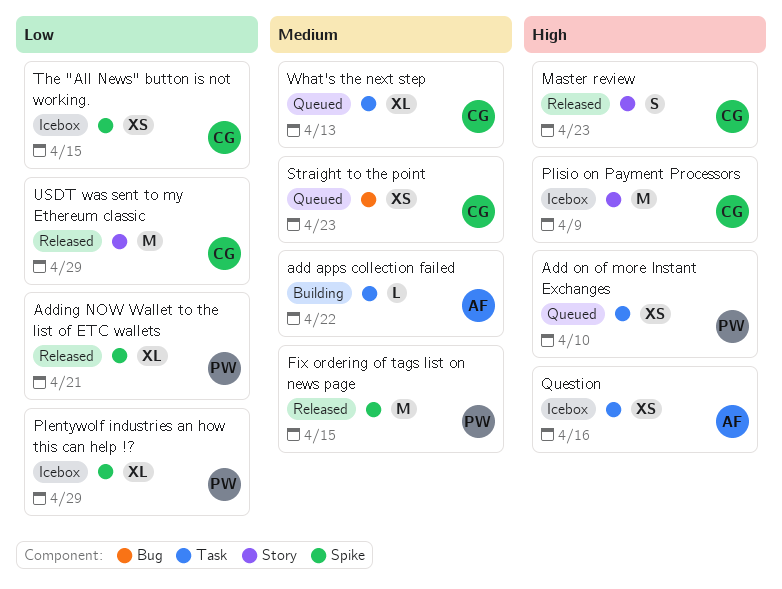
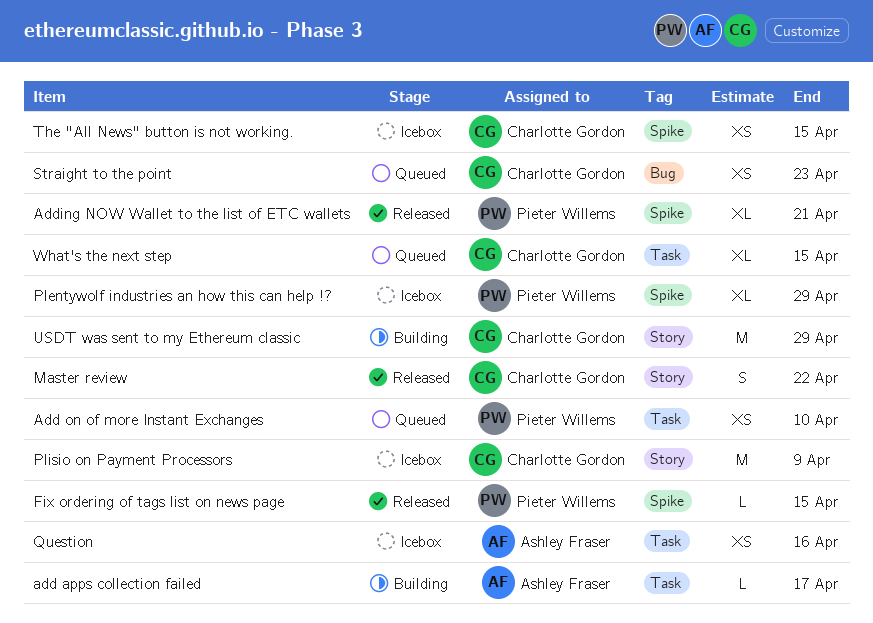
add apps collection failed, due: Apr 22 -> Apr 17
Fix ordering of tags list on news page, estimate: M -> L
Master review, due: Apr 23 -> Apr 22
USDT was sent to my Ethereum classic, status: Released -> Building
What's the next step, due: Apr 13 -> Apr 15

